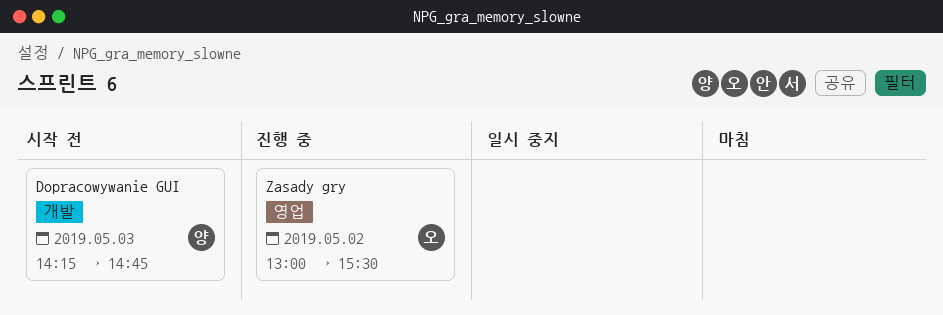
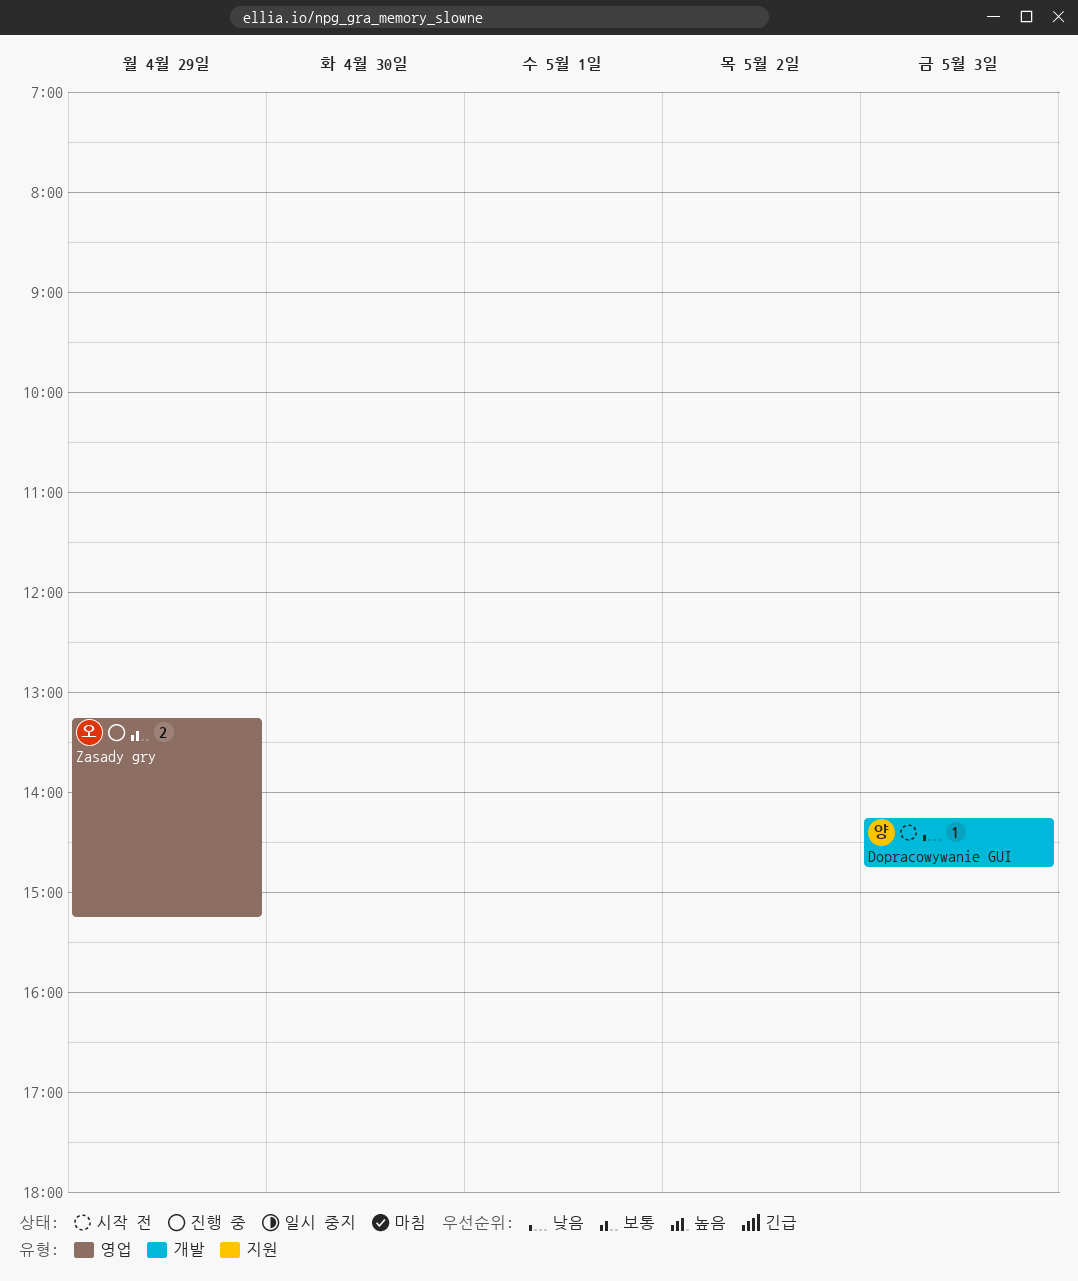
Zasady gry, day: May 2 -> Apr 29
Zasady gry, begins: 13:00 -> 13:15
Zasady gry, ends: 15:30 -> 15:15

